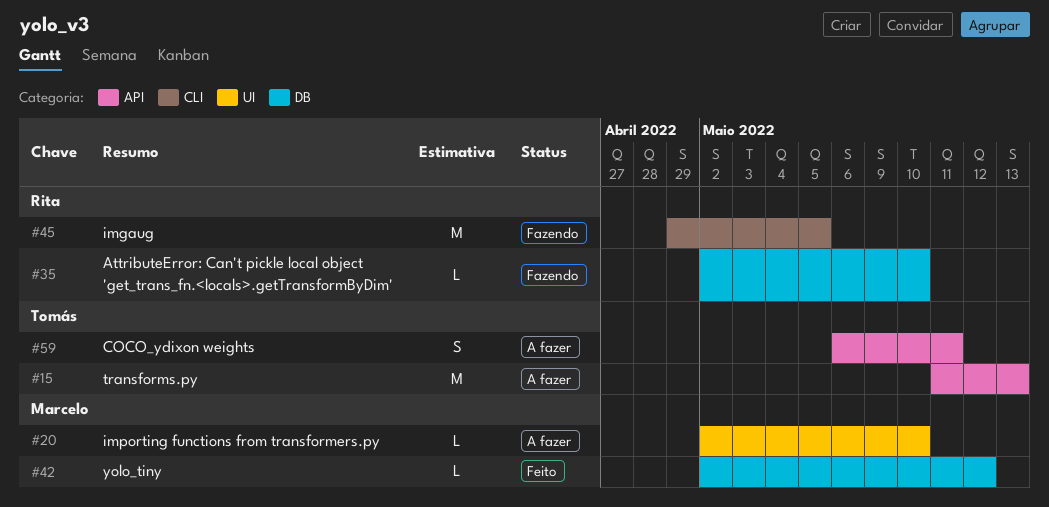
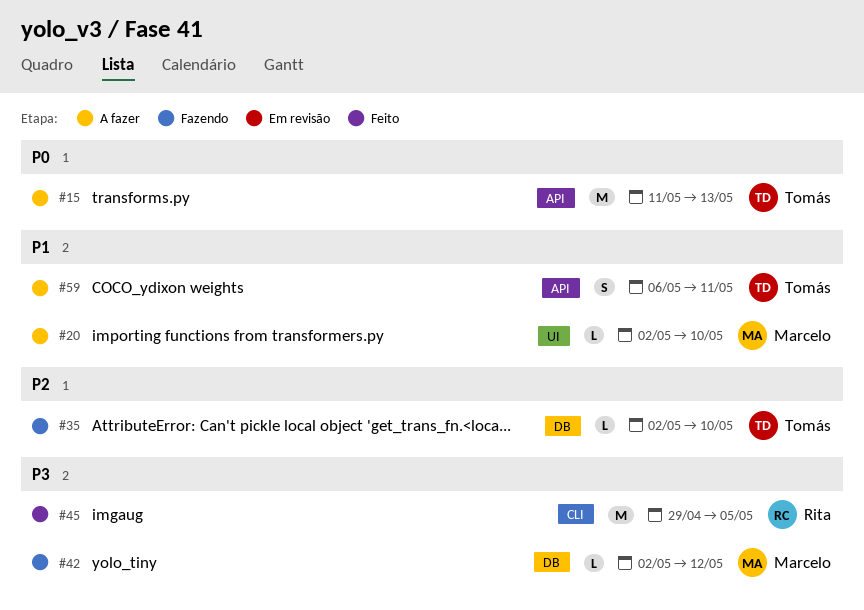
#35, owner: Rita -> Tomás
#42, status: Feito -> Fazendo
#45, status: Fazendo -> Feito

